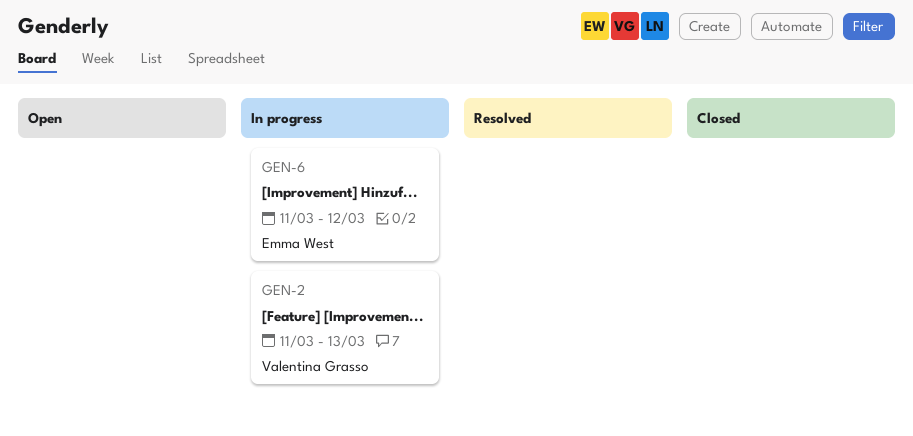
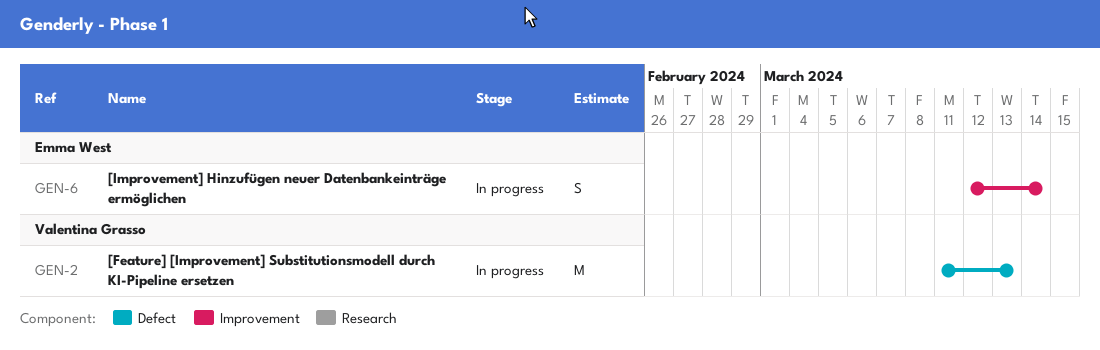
GEN-6, start: Mar 11 -> Mar 12
GEN-6, due: Mar 12 -> Mar 14

